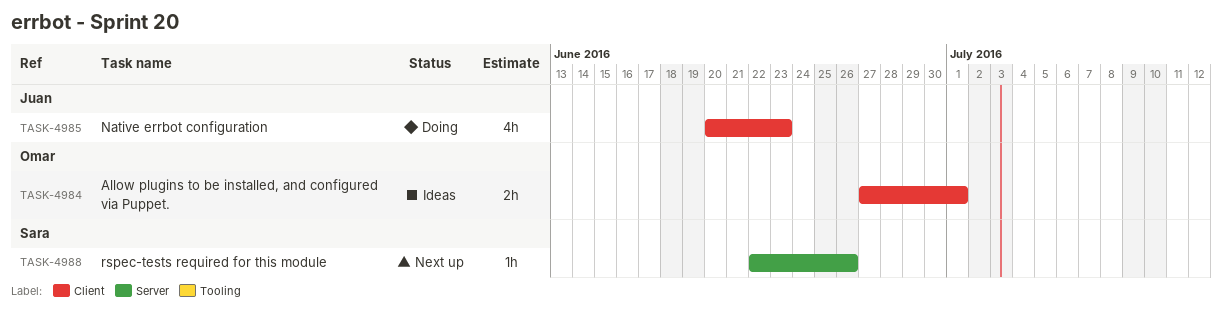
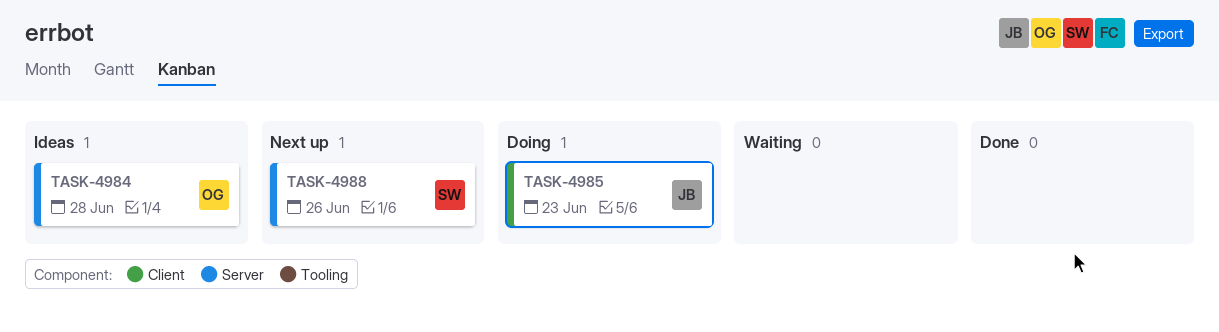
TASK-4984, label: Client -> Server
TASK-4984, due: Jul 1 -> Jun 28

